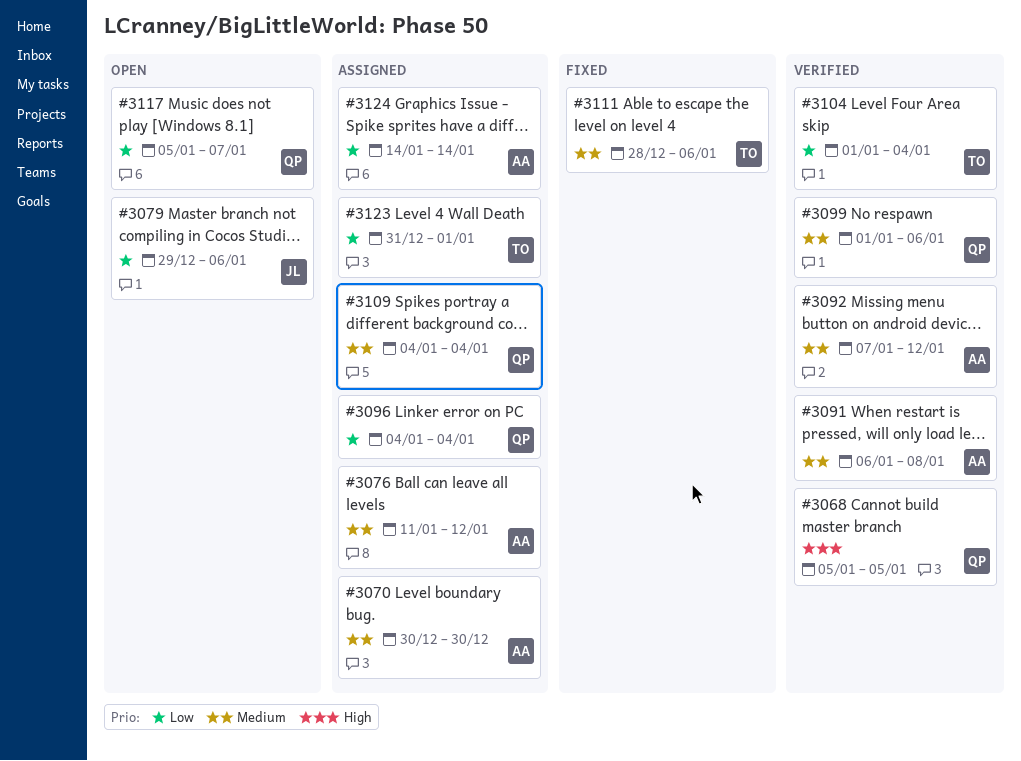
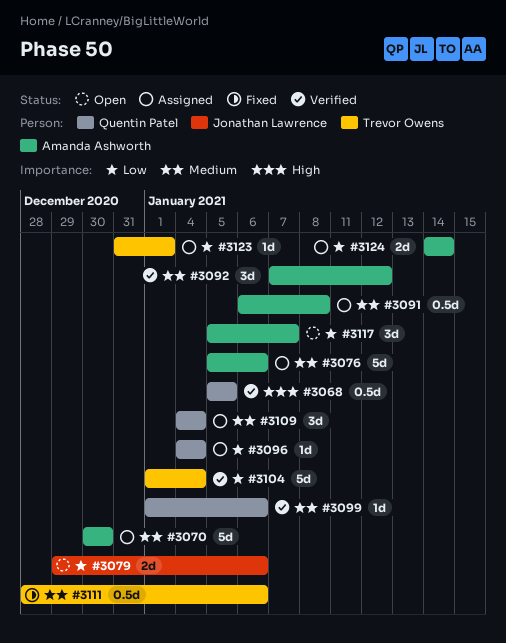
#3076, start: Jan 11 -> Jan 5
#3076, due: Jan 12 -> Jan 6
#3091, status: Verified -> Assigned
#3117, owner: Quentin Patel -> Amanda Ashworth

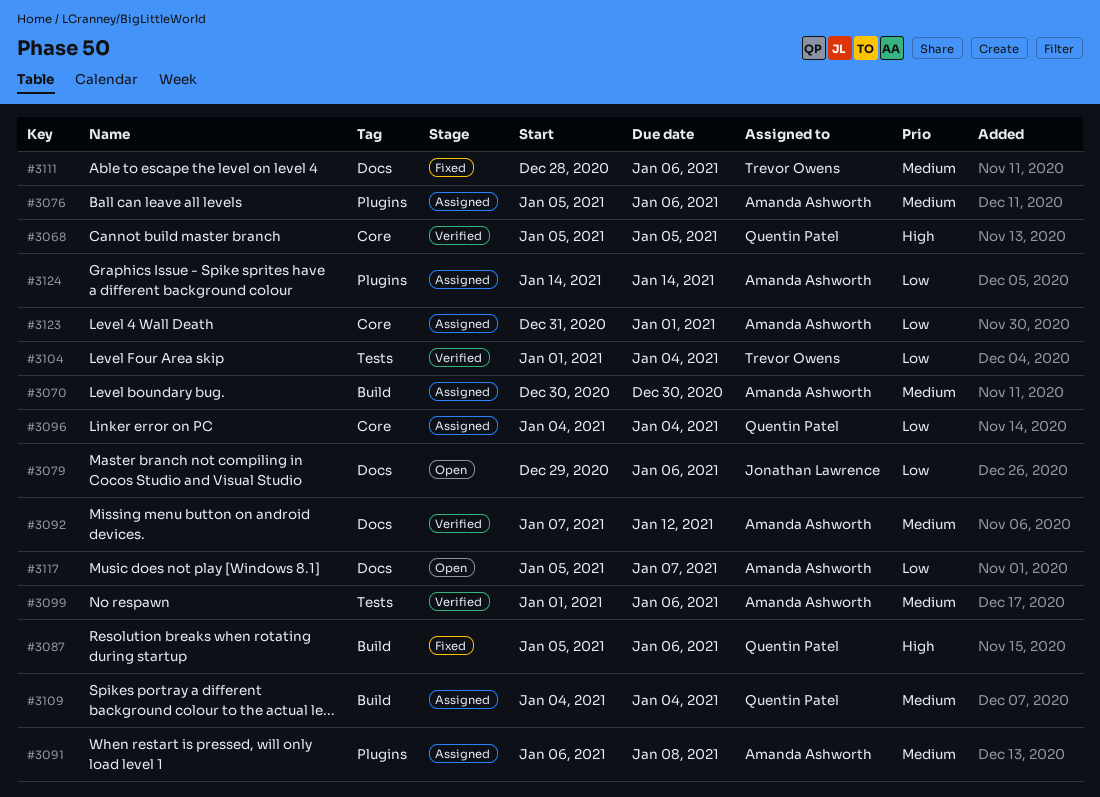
#3087: none -> present
#3099, owner: Quentin Patel -> Amanda Ashworth
#3123, owner: Trevor Owens -> Amanda Ashworth

